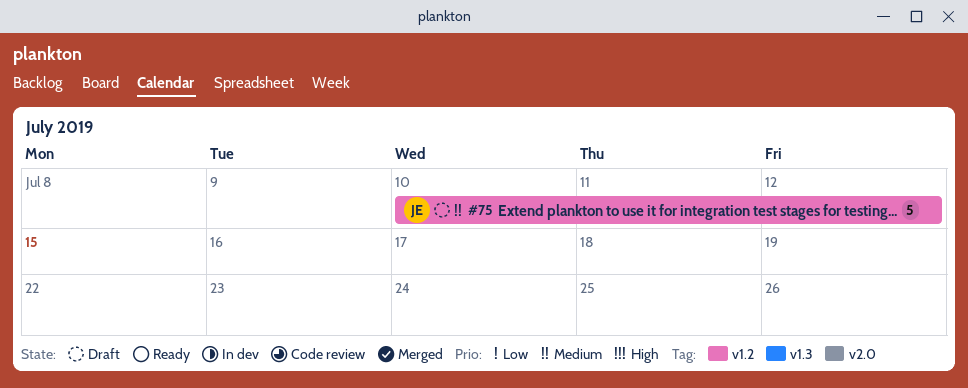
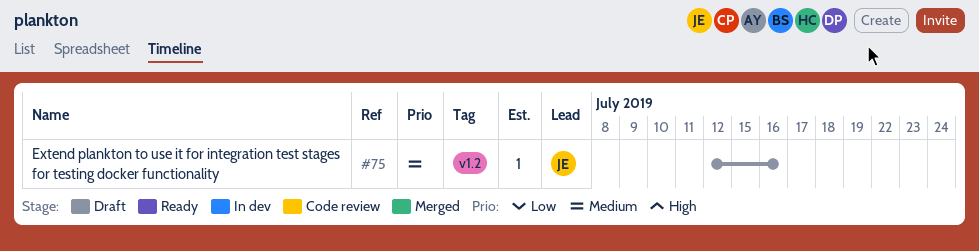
#75, estimate: 5 -> 1
#75, start: Jul 10 -> Jul 12
#75, due: Jul 12 -> Jul 16

